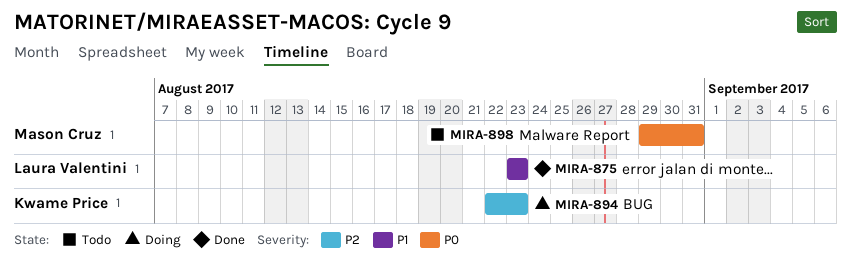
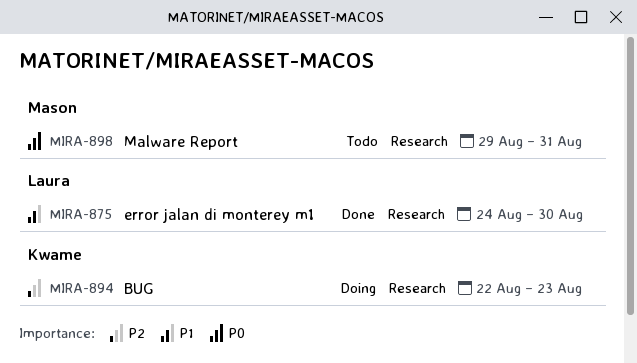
MIRA-875, start: Aug 23 -> Aug 24
MIRA-875, due: Aug 23 -> Aug 30

